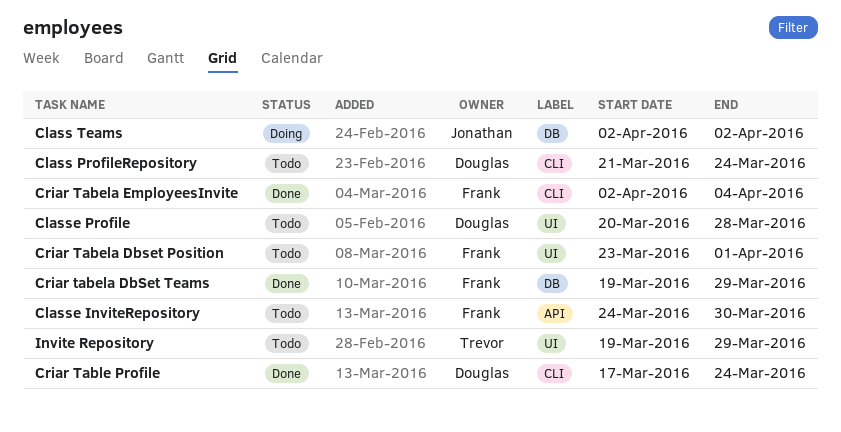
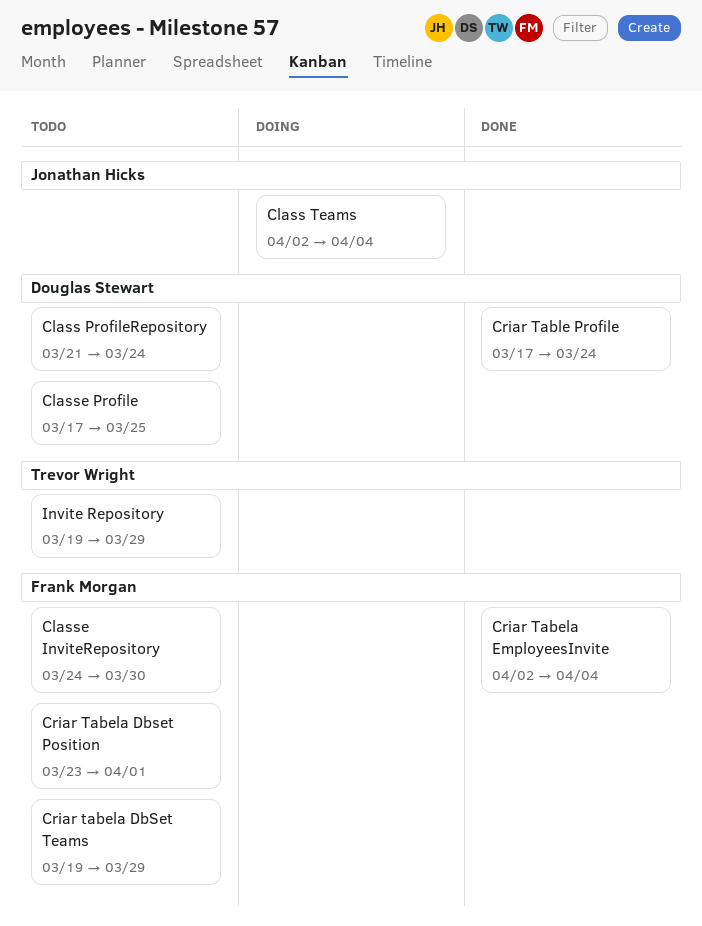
Class Teams, due: Apr 2 -> Apr 4
Classe Profile, start: Mar 20 -> Mar 17
Classe Profile, due: Mar 28 -> Mar 25
Criar tabela DbSet Teams, status: Done -> Todo

